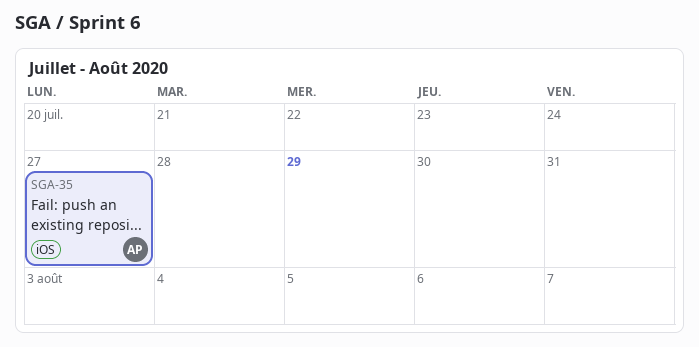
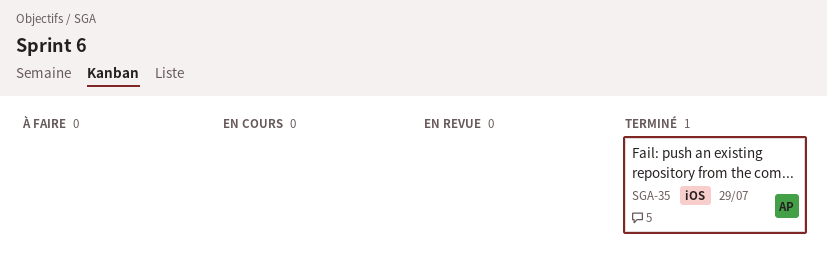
SGA-35, due: Jul 27 -> Jul 29

